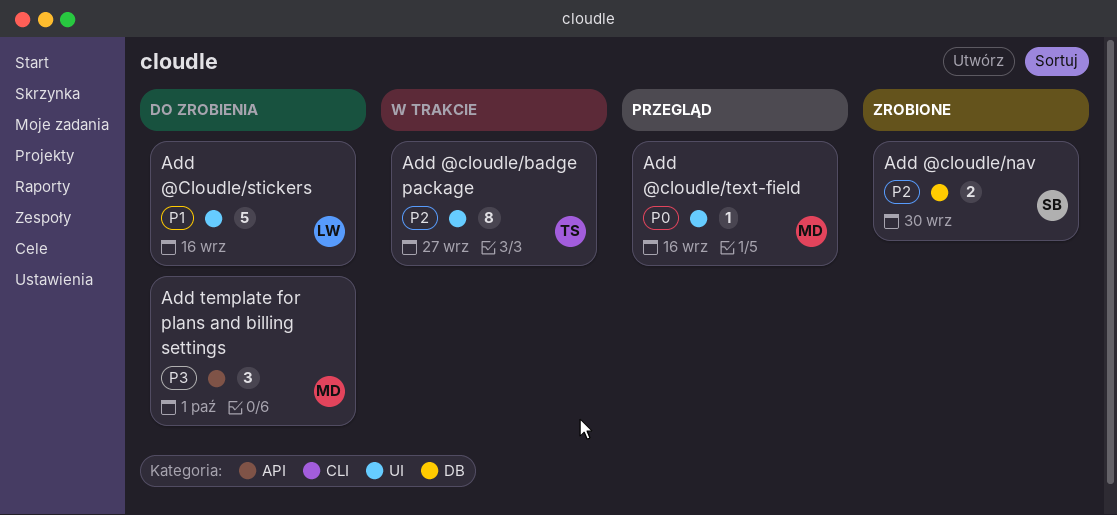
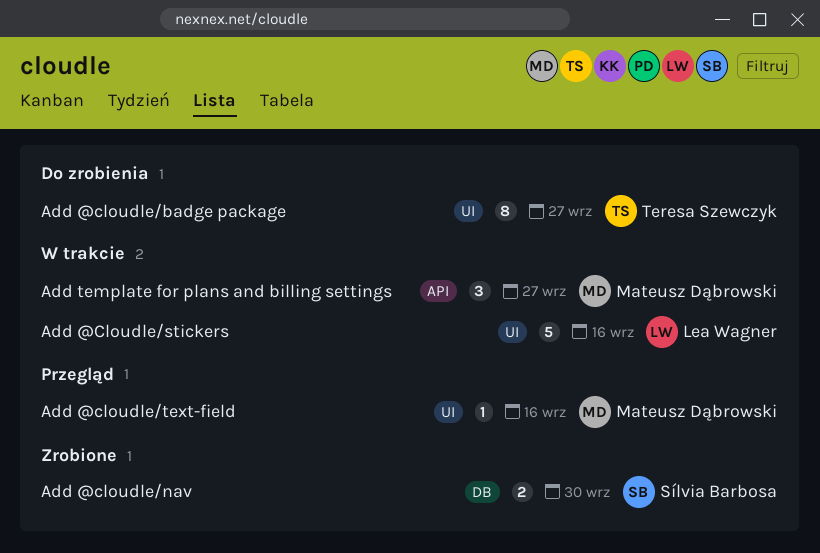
Add @cloudle/badge package, status: W trakcie -> Do zrobienia
Add @Cloudle/stickers, status: Do zrobienia -> W trakcie
Add template for plans and billing settings, status: Do zrobienia -> W trakcie
Add template for plans and billing settings, due: Oct 1 -> Sep 27

